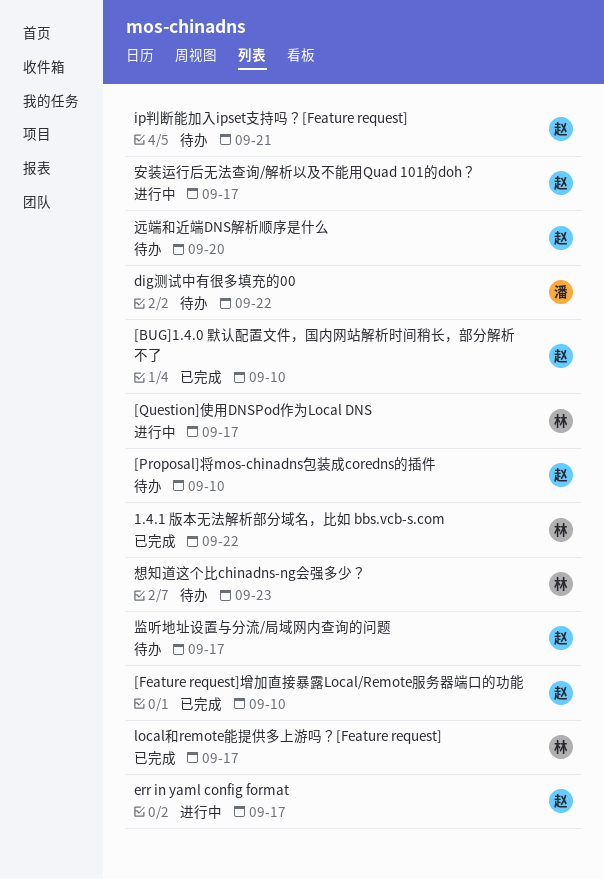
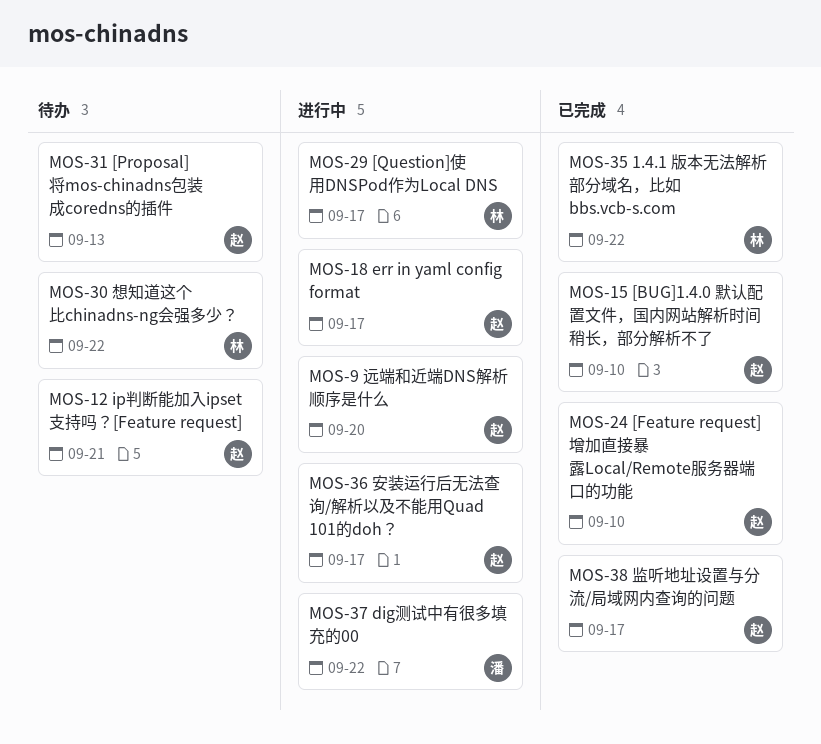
[Proposal]将mos-chinadns包装成coredns的插件, due: Sep 10 -> Sep 13
dig测试中有很多填充的00, status: 待办 -> 进行中
local和remote能提供多上游吗？[Feature request]: present -> none
想知道这个比chinadns-ng会强多少？, due: Sep 23 -> Sep 22
监听地址设置与分流/局域网内查询的问题, status: 待办 -> 已完成
远端和近端DNS解析顺序是什么, status: 待办 -> 进行中

